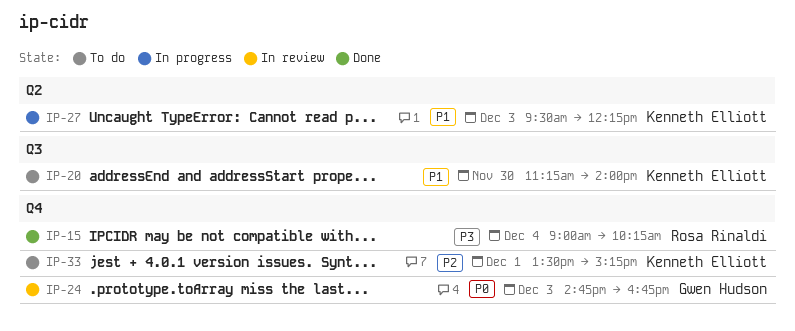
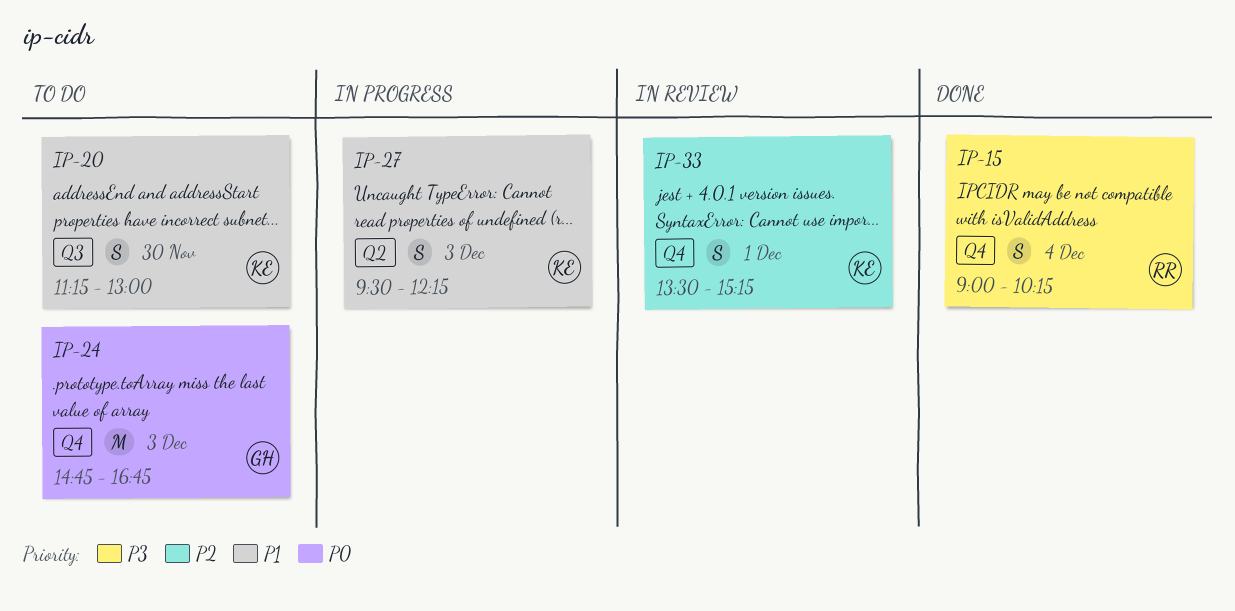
IP-20, ends: 14:00 -> 13:00
IP-24, status: In review -> To do
IP-33, status: To do -> In review

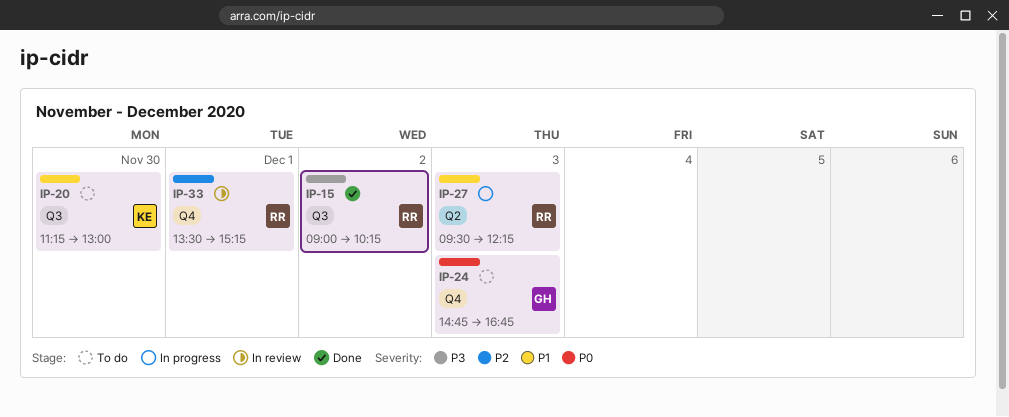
IP-15, label: Q4 -> Q3
IP-15, day: Dec 4 -> Dec 2
IP-27, owner: KE -> RR
IP-33, owner: KE -> RR

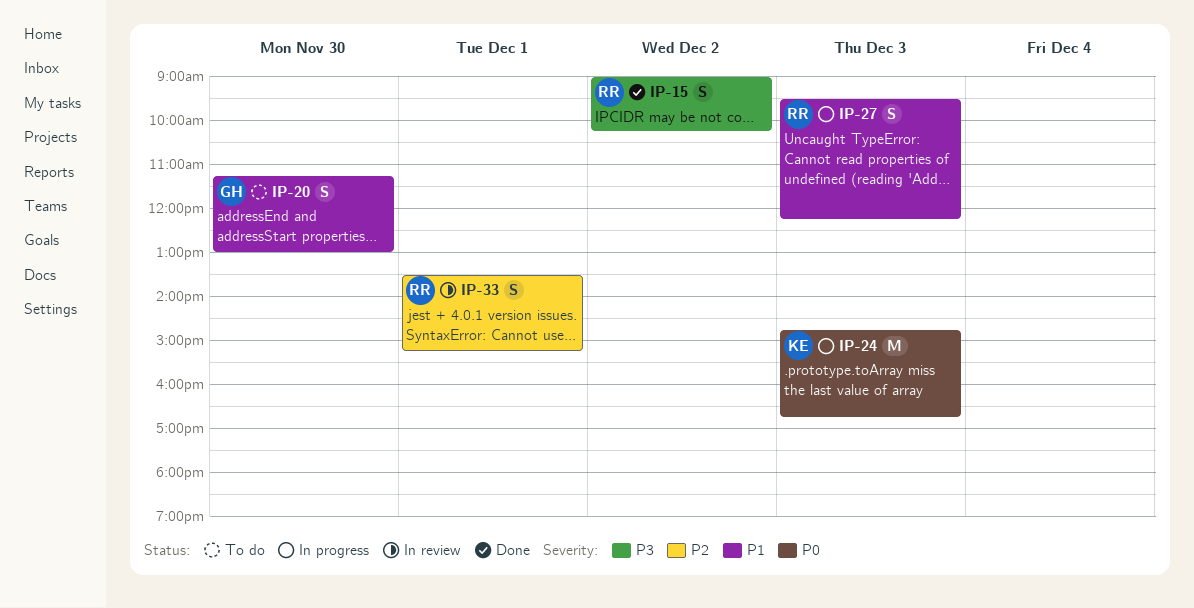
IP-20, owner: KE -> GH
IP-24, status: To do -> In progress
IP-24, owner: GH -> KE

